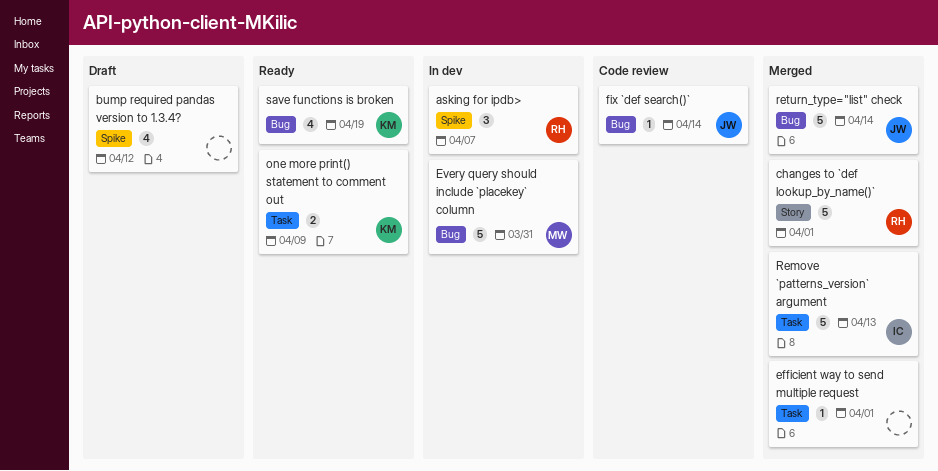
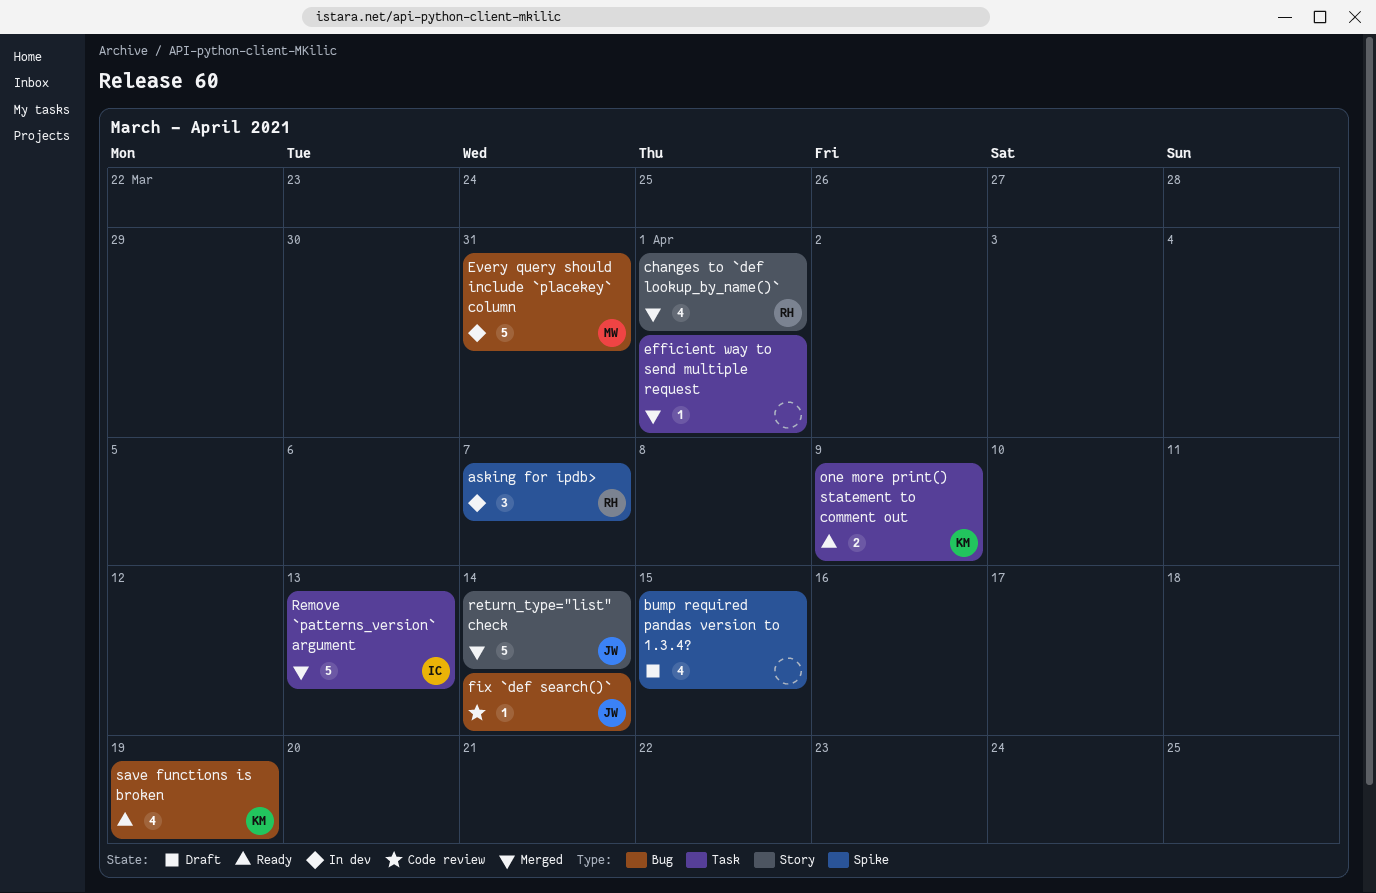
bump required pandas version to 1.3.4?, due: Apr 12 -> Apr 15
changes to `def lookup_by_name()`, estimate: 5 -> 4
return_type="list" check, label: Bug -> Story

